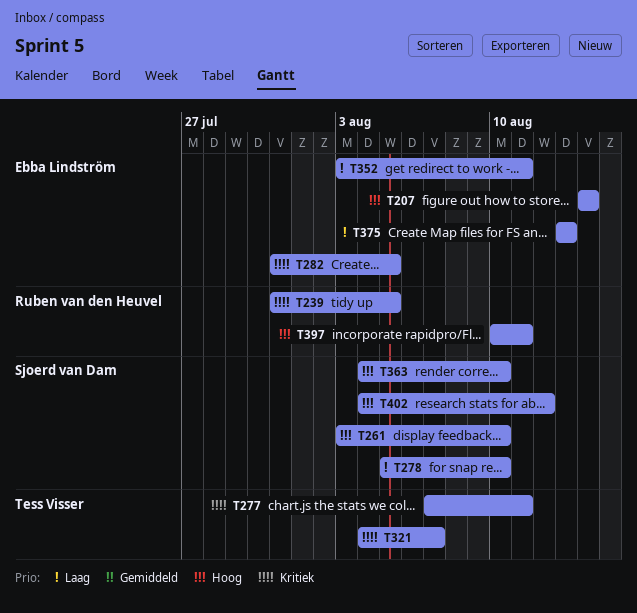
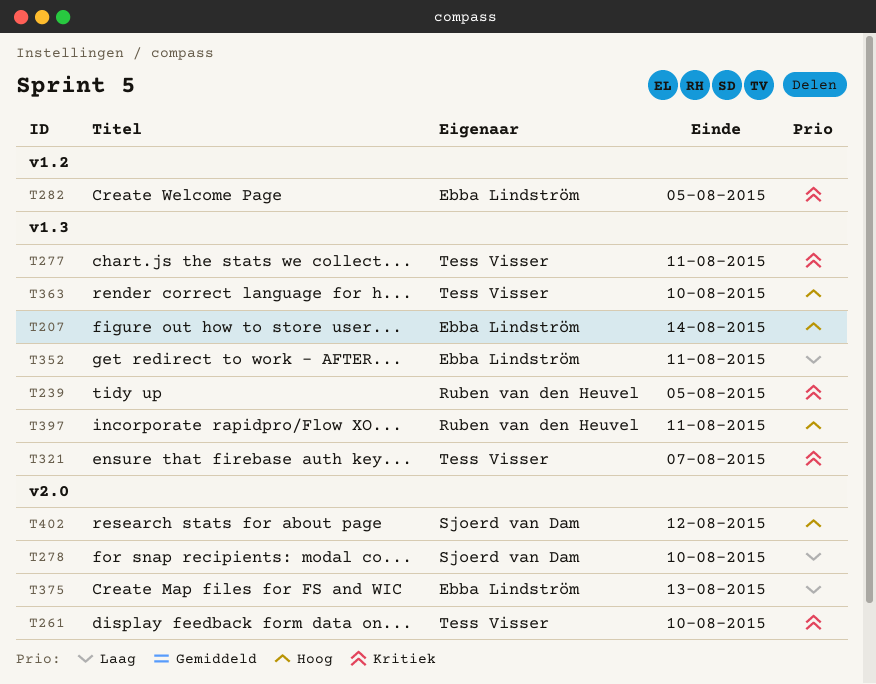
T261, owner: Sjoerd van Dam -> Tess Visser
T261, priority: Hoog -> Kritiek
T363, owner: Sjoerd van Dam -> Tess Visser

